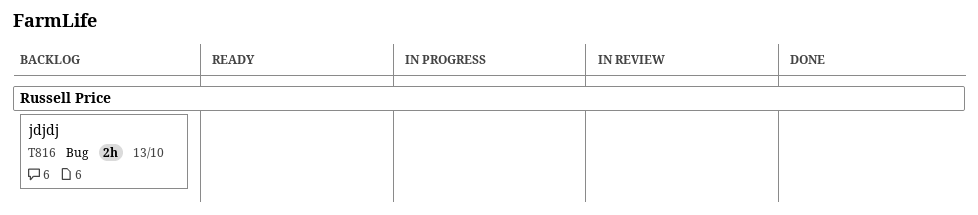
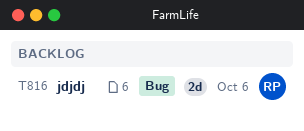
T816, estimate: 2h -> 2d
T816, due: Oct 13 -> Oct 6

